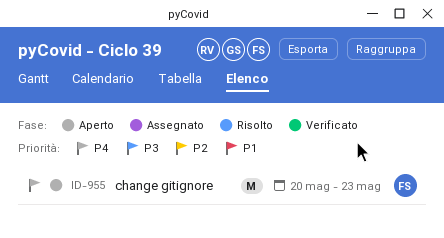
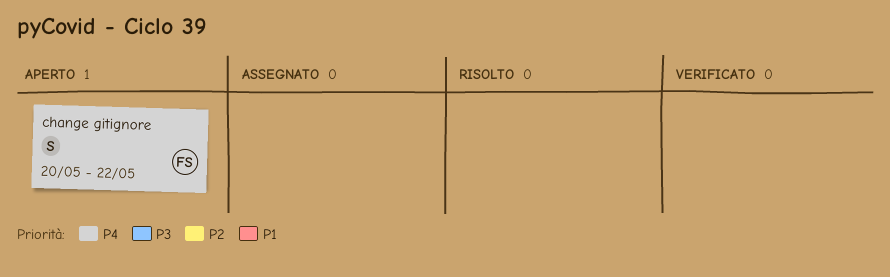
change gitignore, estimate: M -> S
change gitignore, due: May 23 -> May 22

